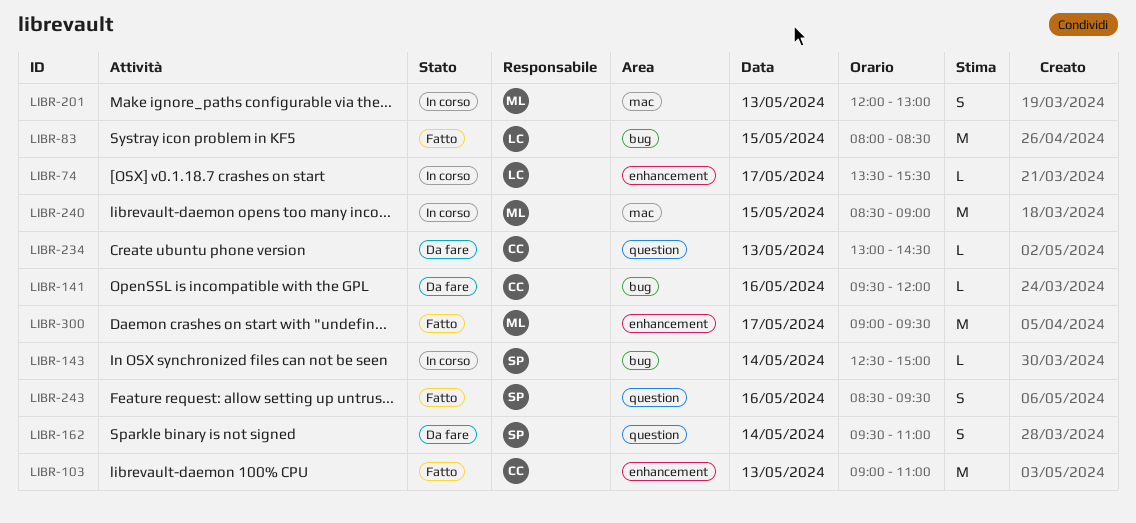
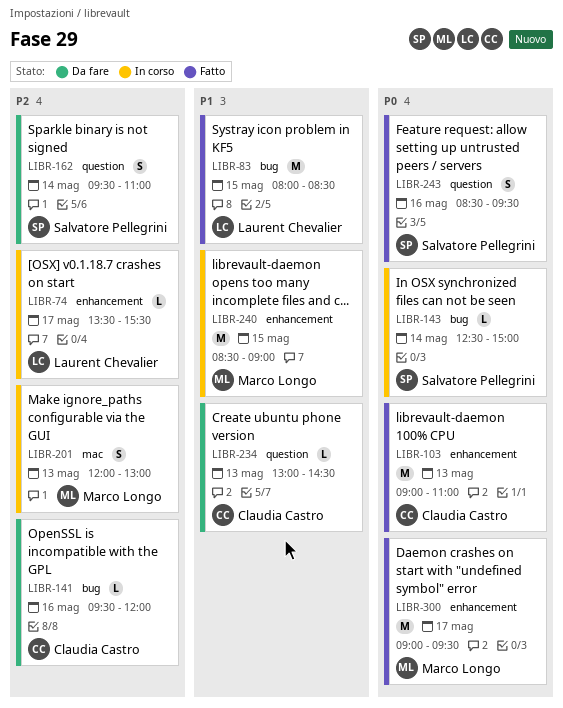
LIBR-240, label: mac -> enhancement

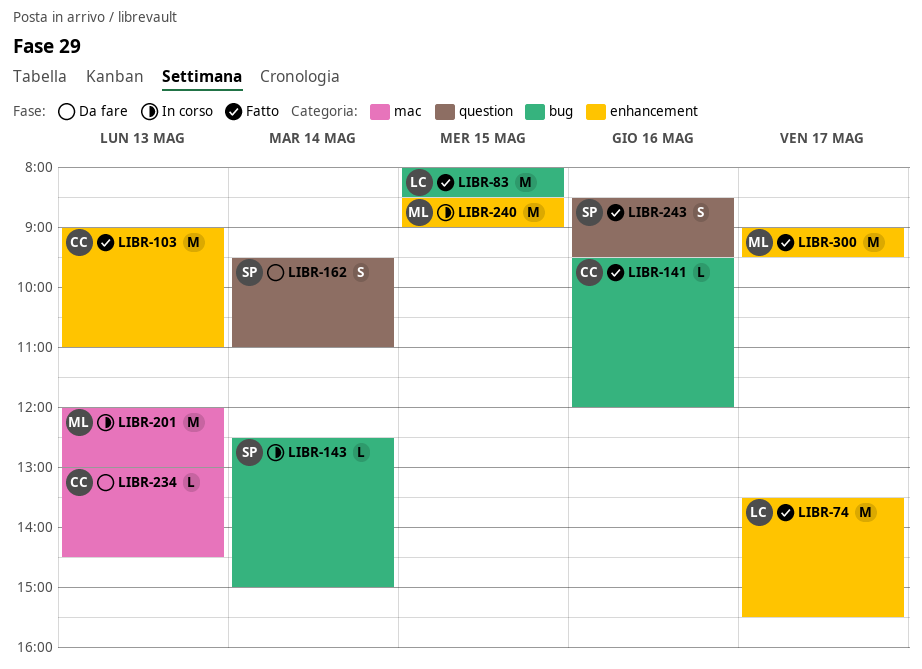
LIBR-74, status: In corso -> Fatto
LIBR-74, estimate: L -> M
LIBR-141, status: Da fare -> Fatto
LIBR-201, estimate: S -> M
LIBR-234, label: question -> mac

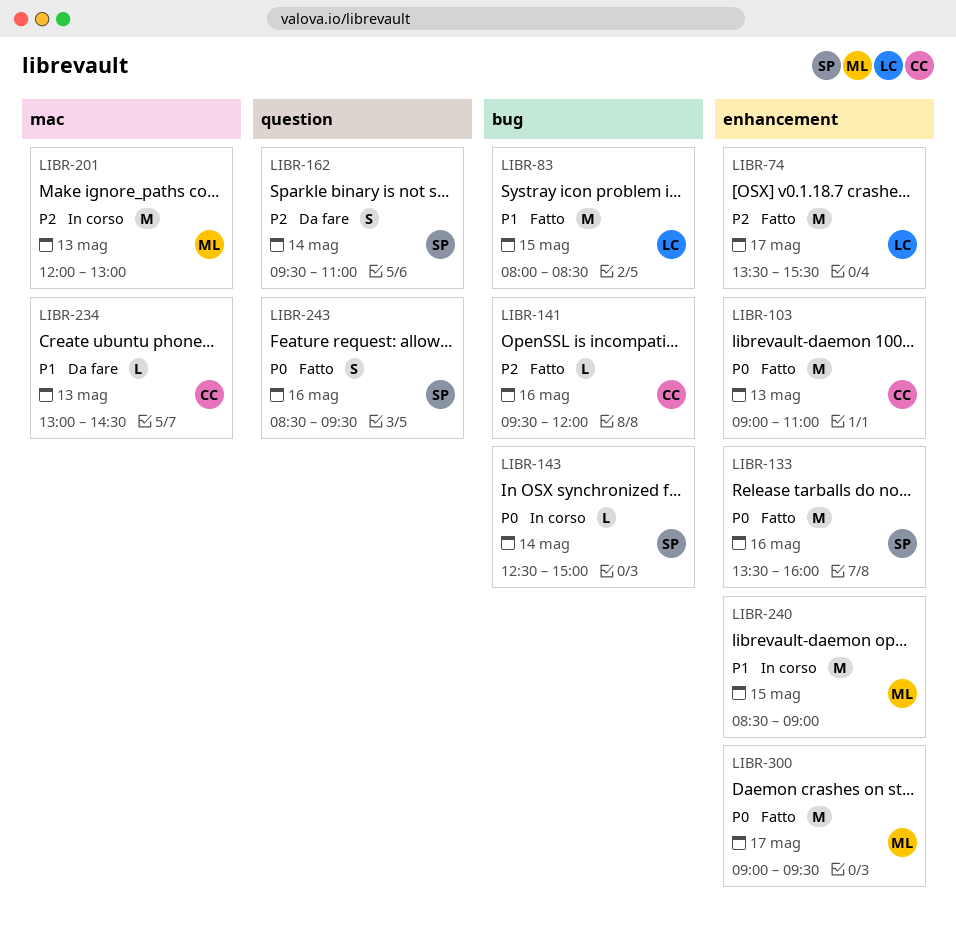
LIBR-133: none -> present

